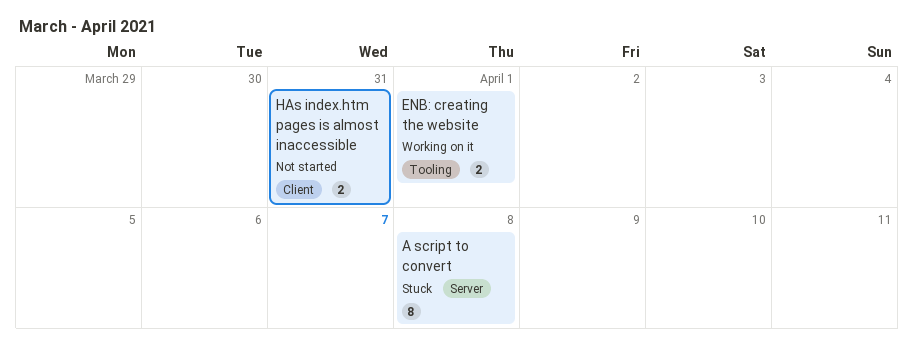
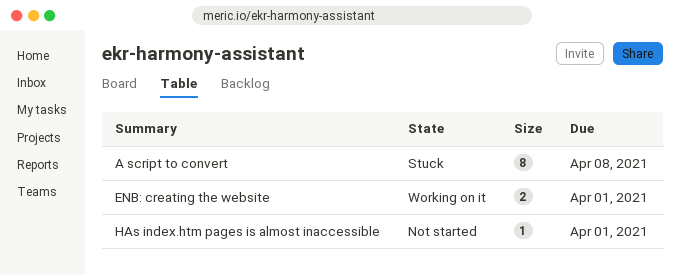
HAs index.htm pages is almost inaccessible, estimate: 2 -> 1
HAs index.htm pages is almost inaccessible, due: Mar 31 -> Apr 1

